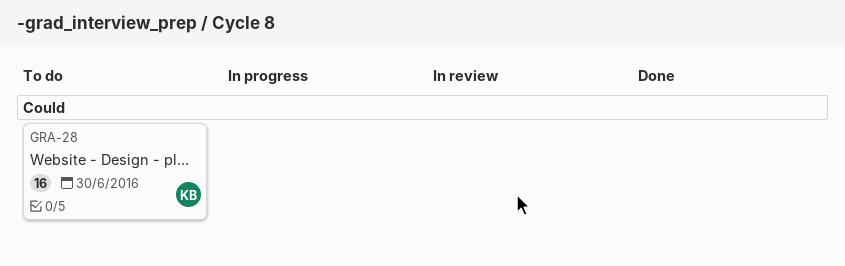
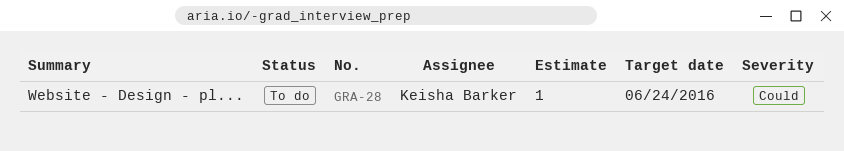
GRA-28, estimate: 16 -> 1
GRA-28, due: Jun 30 -> Jun 24

